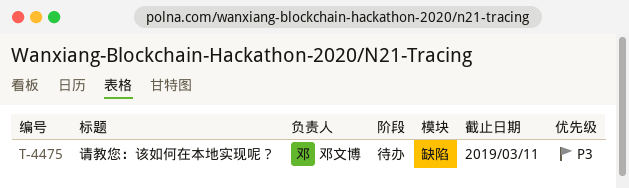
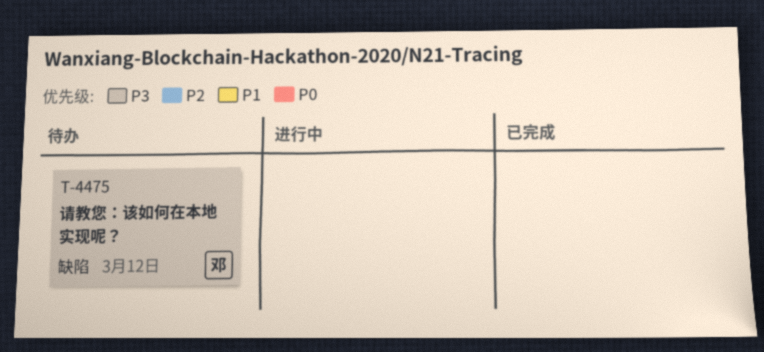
T-4475, due: Mar 11 -> Mar 12

